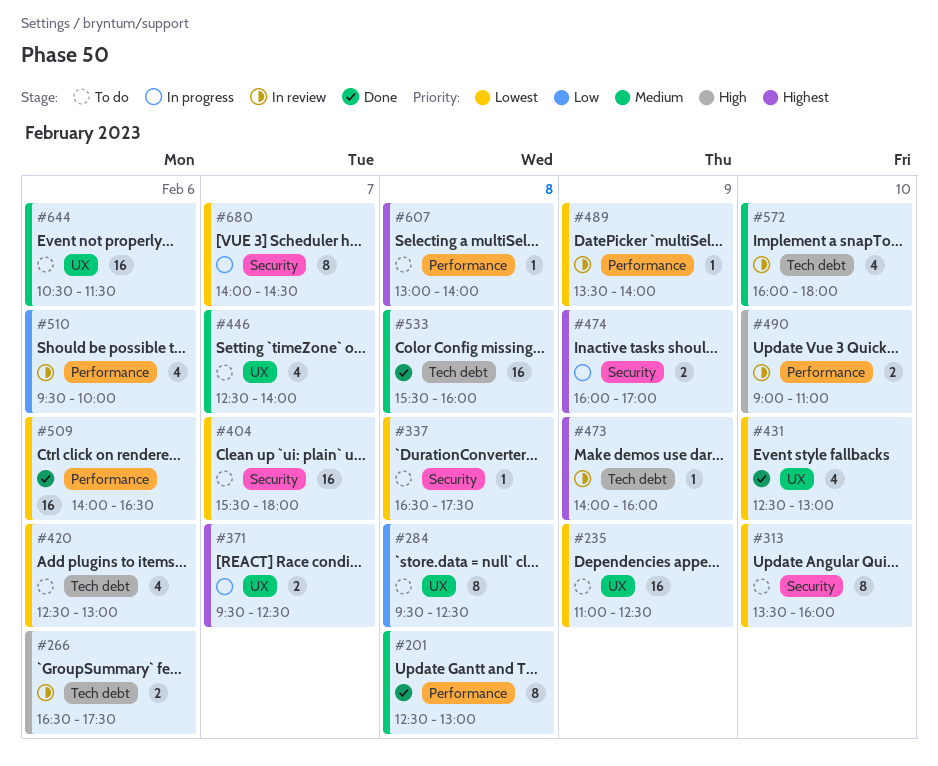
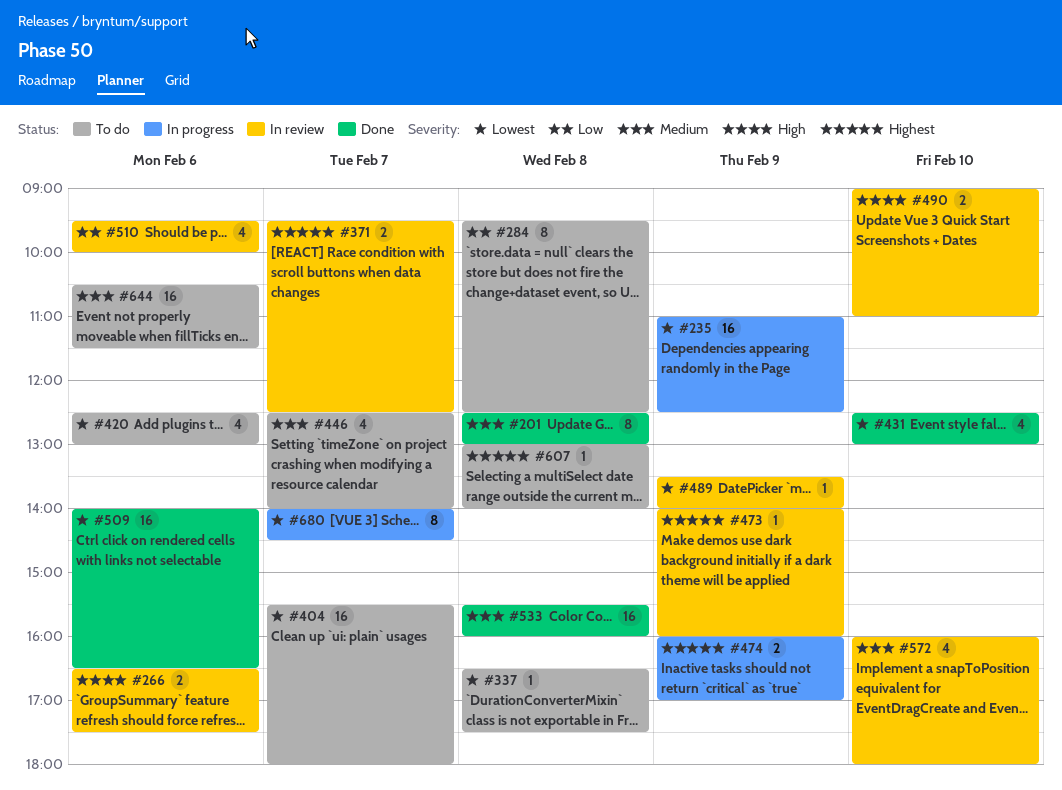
#235, status: To do -> In progress
#313: present -> none
#371, status: In progress -> In review

